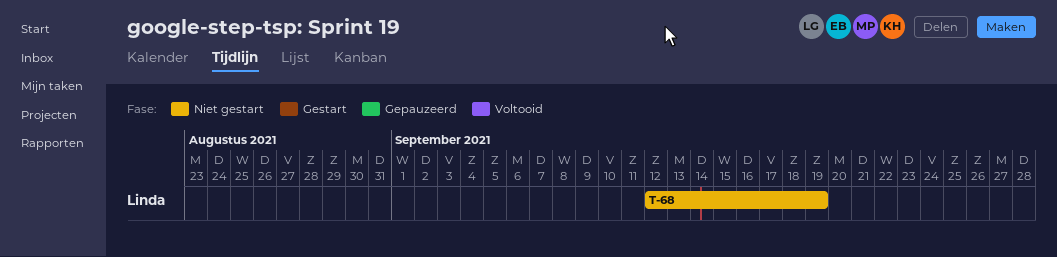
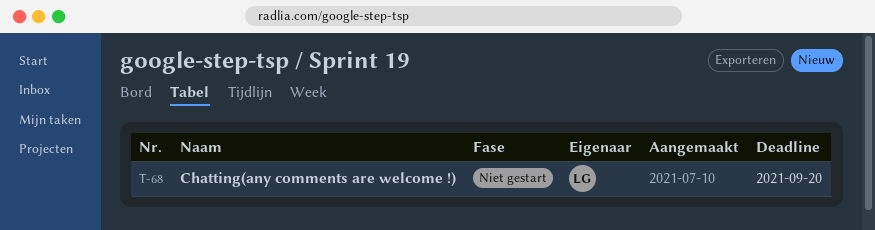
T-68, due: Sep 19 -> Sep 20

